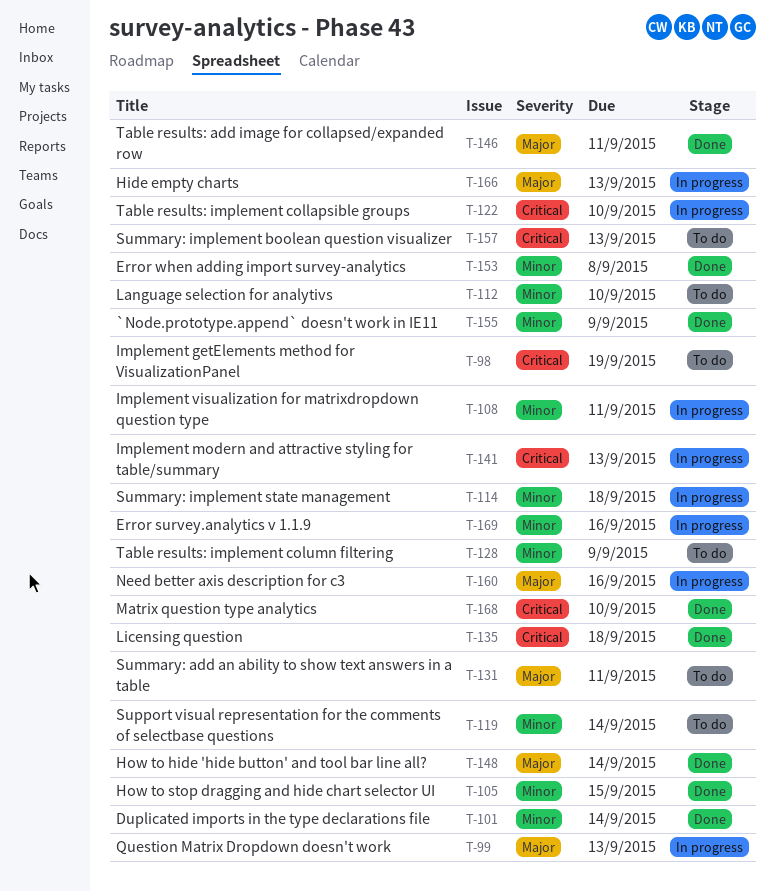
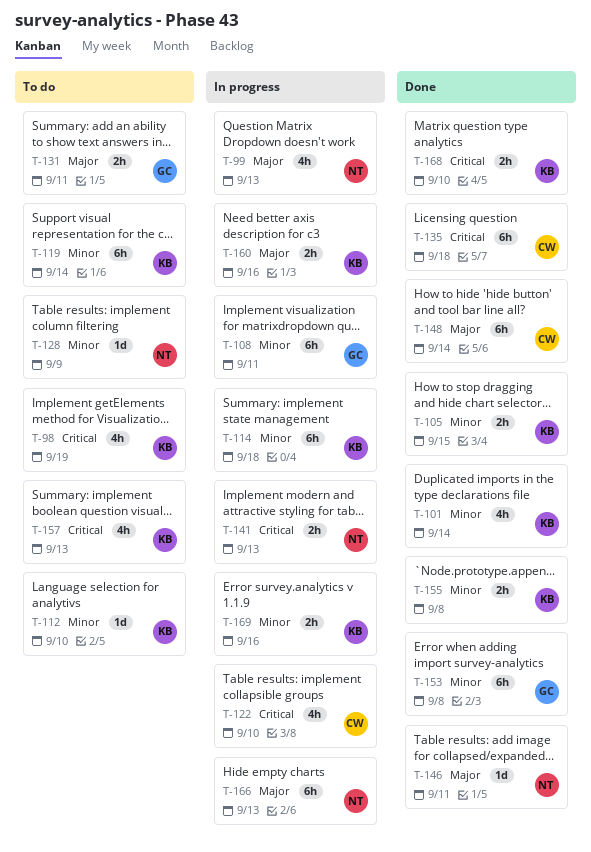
T-155, due: Sep 9 -> Sep 8

